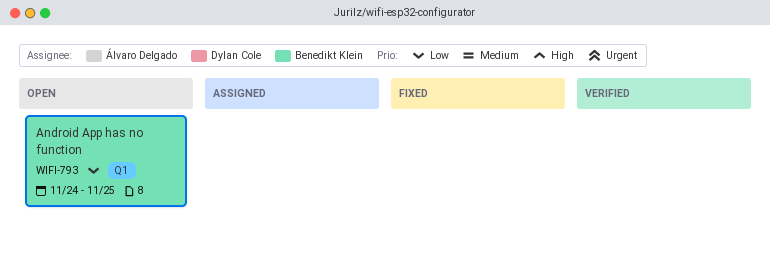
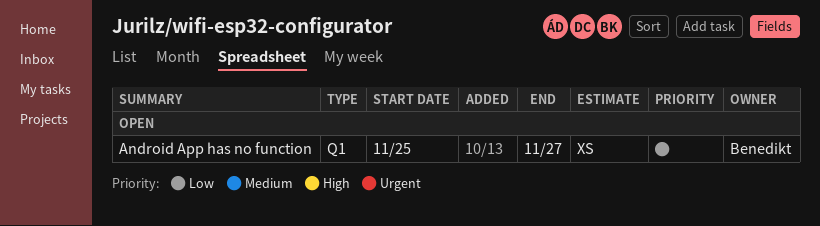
Android App has no function, start: Nov 24 -> Nov 25
Android App has no function, due: Nov 25 -> Nov 27

